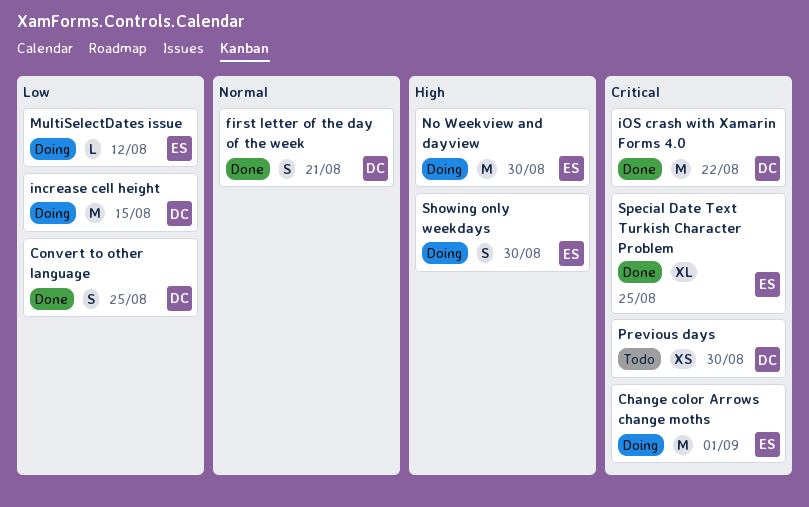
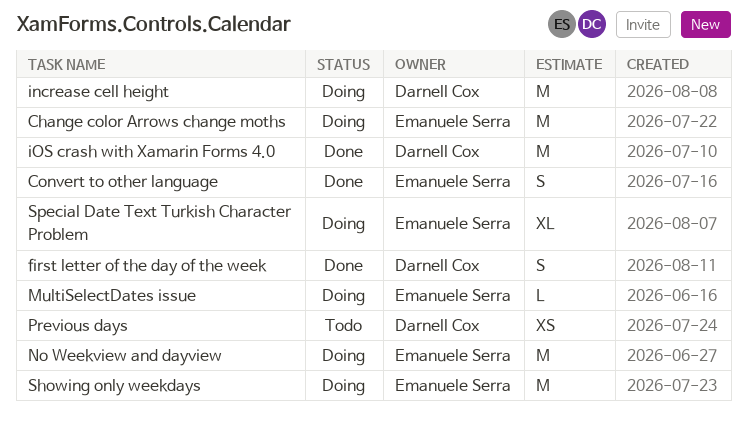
Convert to other language, owner: Darnell Cox -> Emanuele Serra
Showing only weekdays, estimate: S -> M
Special Date Text Turkish Character Problem, status: Done -> Doing

